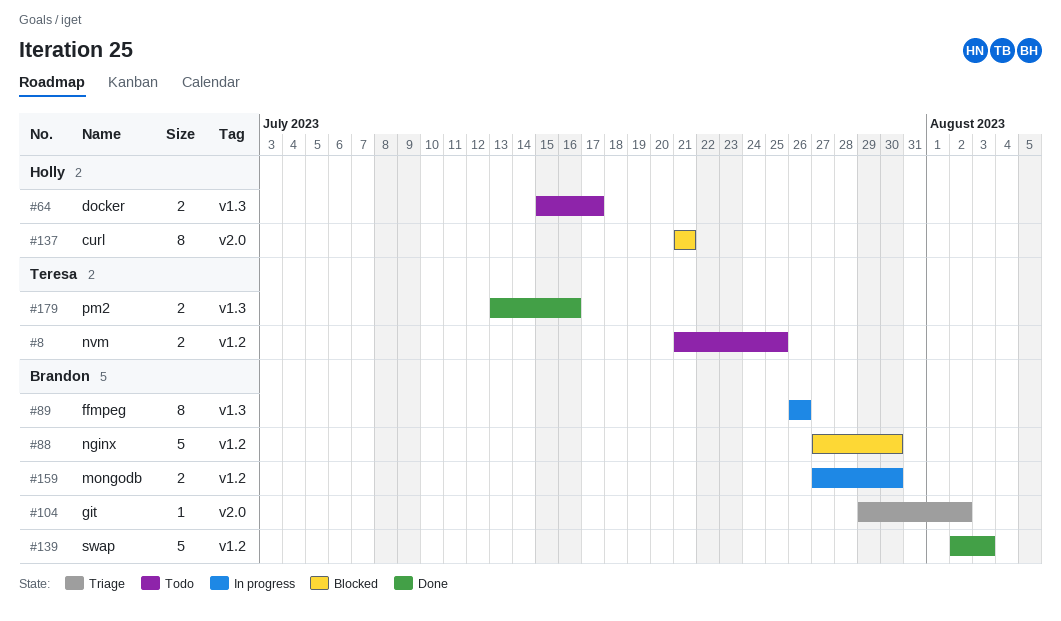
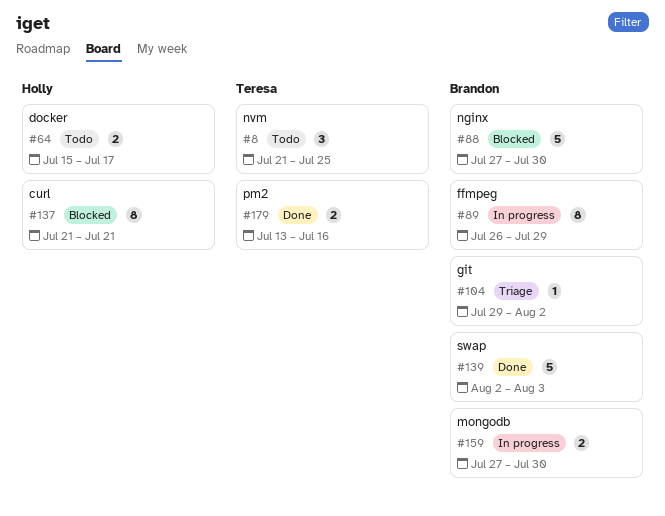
#8, estimate: 2 -> 3
#89, due: Jul 26 -> Jul 29

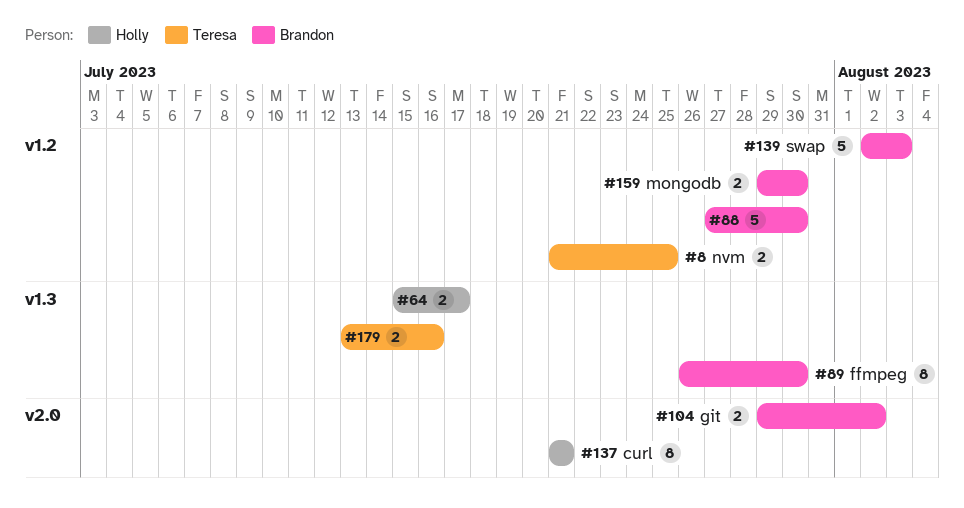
#8, estimate: 3 -> 2
#89, due: Jul 29 -> Jul 30
#104, estimate: 1 -> 2
#159, start: Jul 27 -> Jul 29

